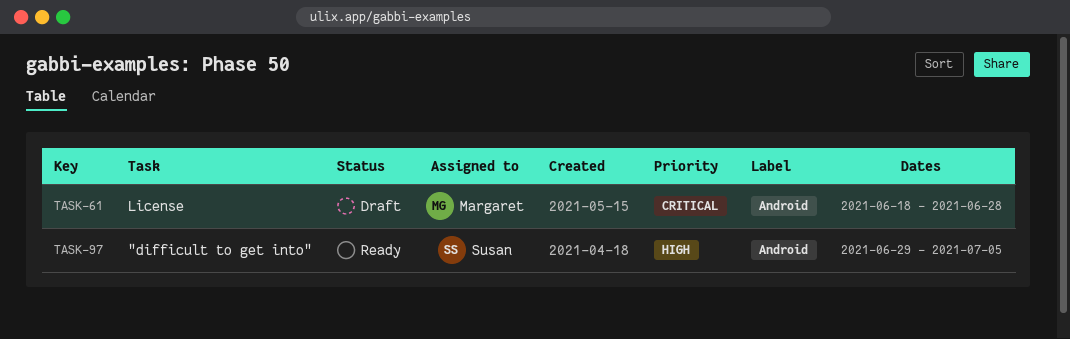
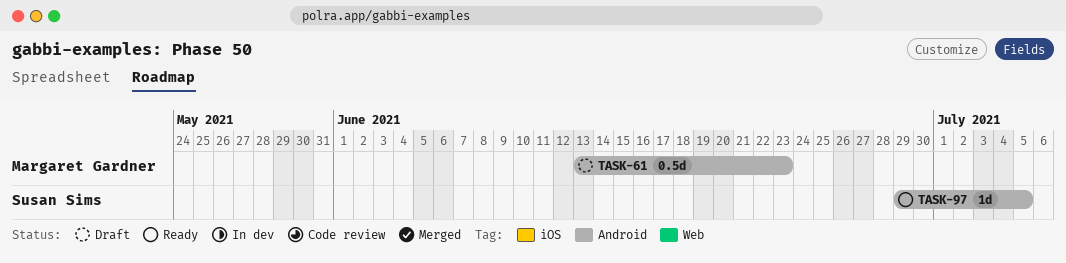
TASK-61, start: Jun 18 -> Jun 13
TASK-61, due: Jun 28 -> Jun 23

